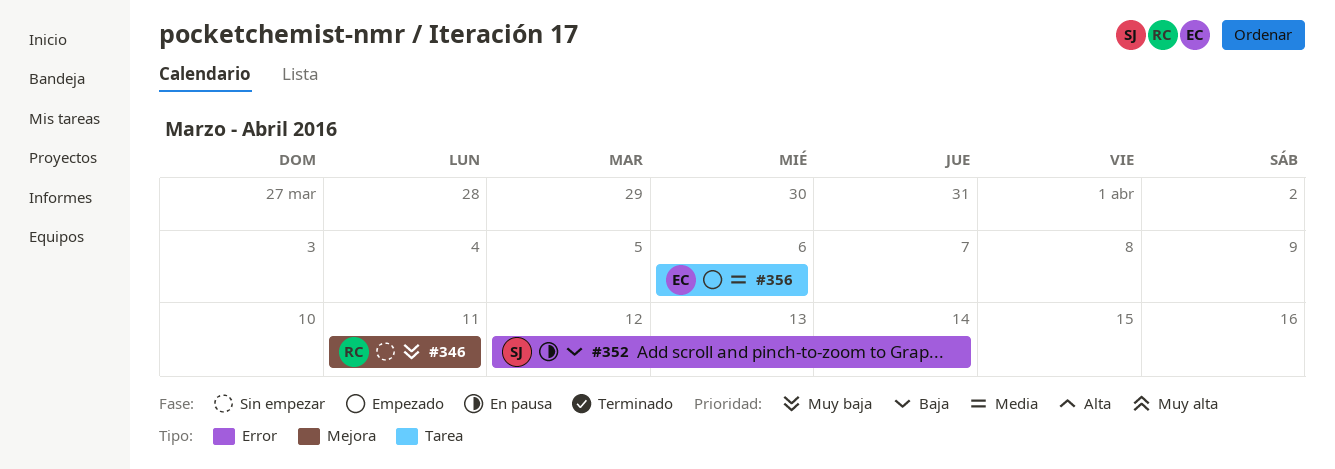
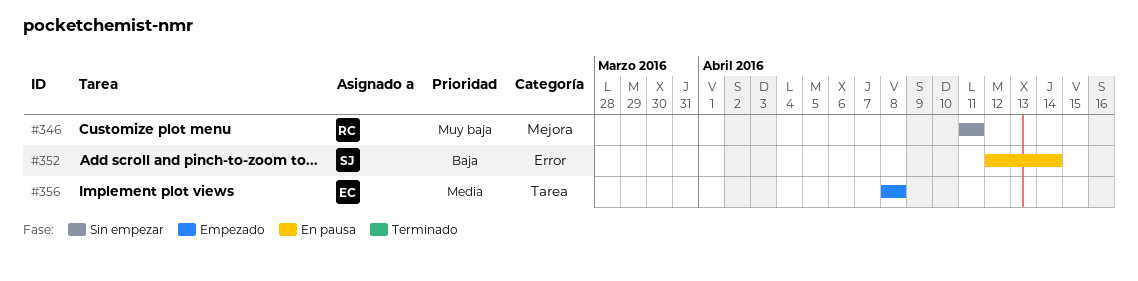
#356, start: Apr 6 -> Apr 8
#356, due: Apr 6 -> Apr 8

